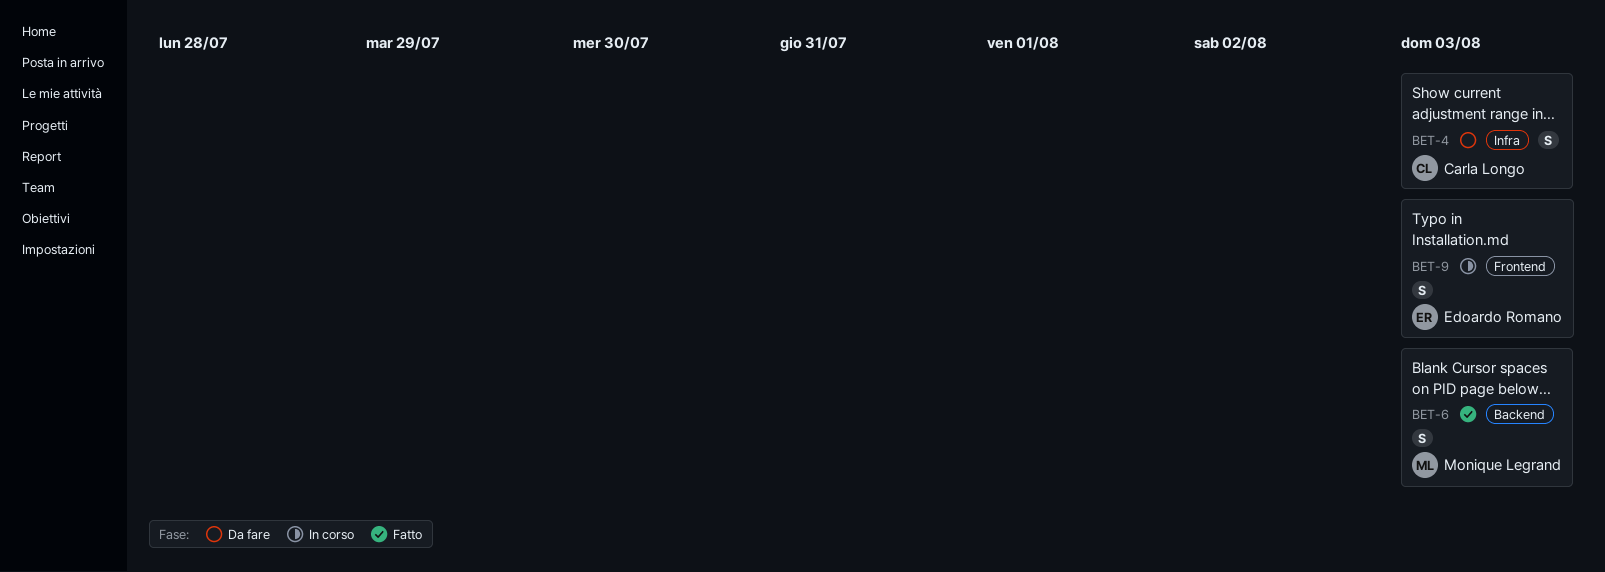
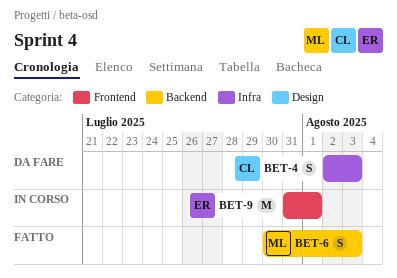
BET-9, estimate: S -> M
BET-9, due: Aug 3 -> Aug 1

